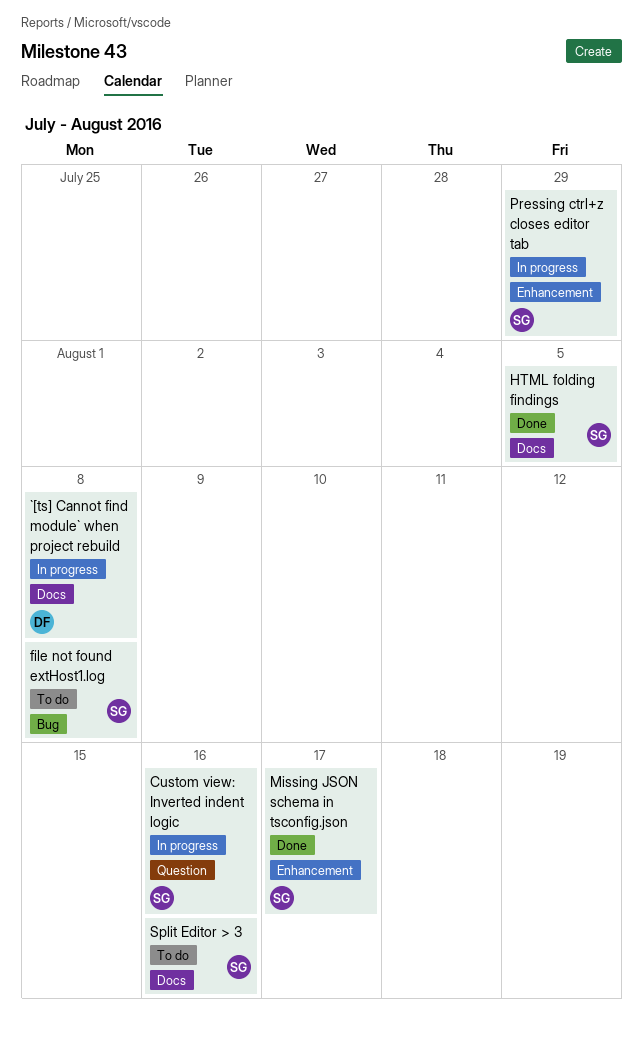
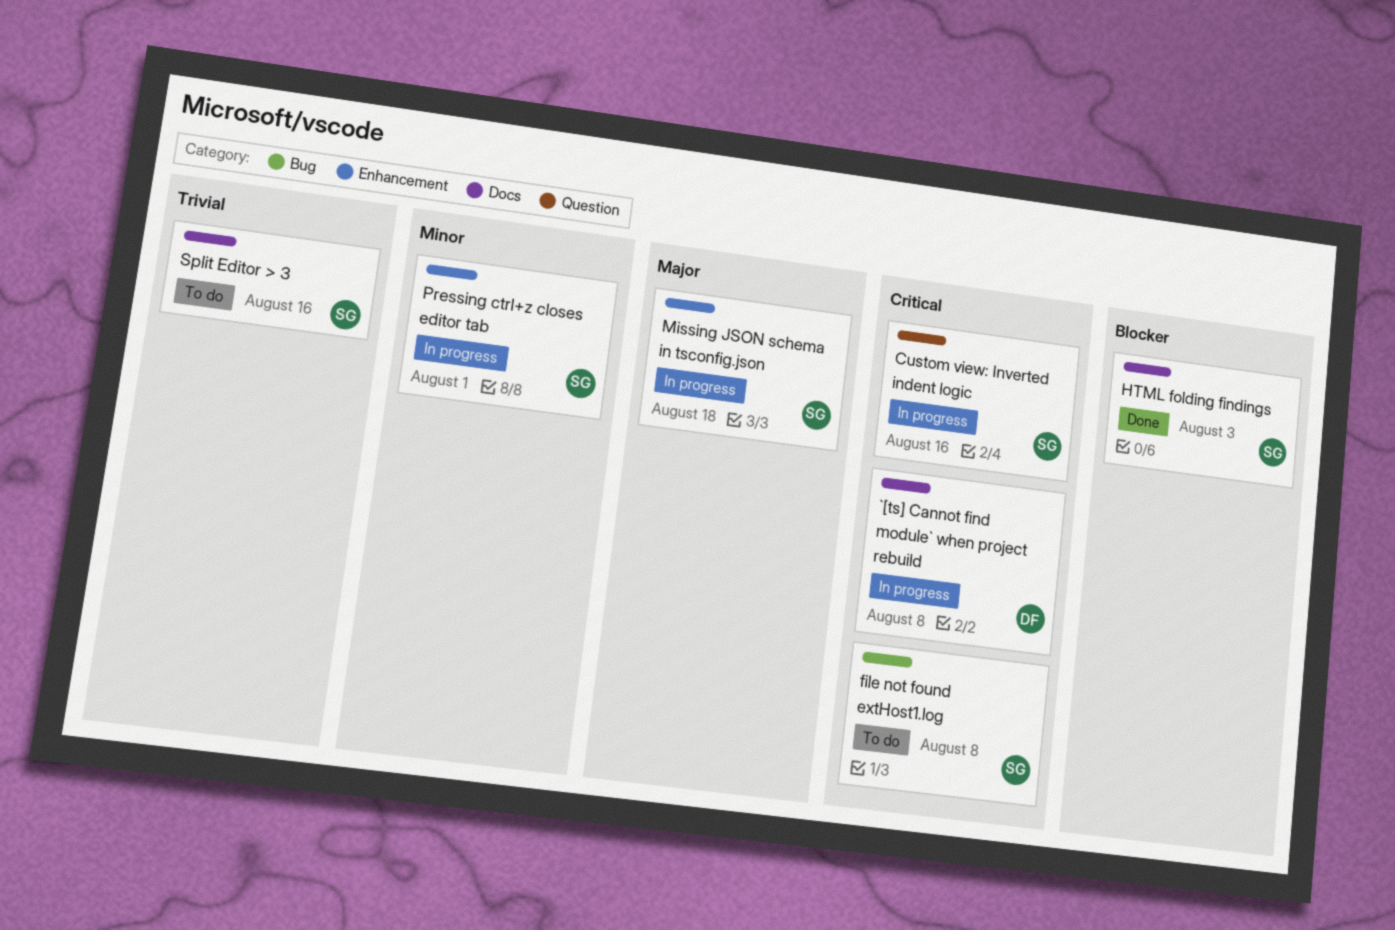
HTML folding findings, due: Aug 5 -> Aug 3
Missing JSON schema in tsconfig.json, status: Done -> In progress
Missing JSON schema in tsconfig.json, due: Aug 17 -> Aug 18
Pressing ctrl+z closes editor tab, due: Jul 29 -> Aug 1

